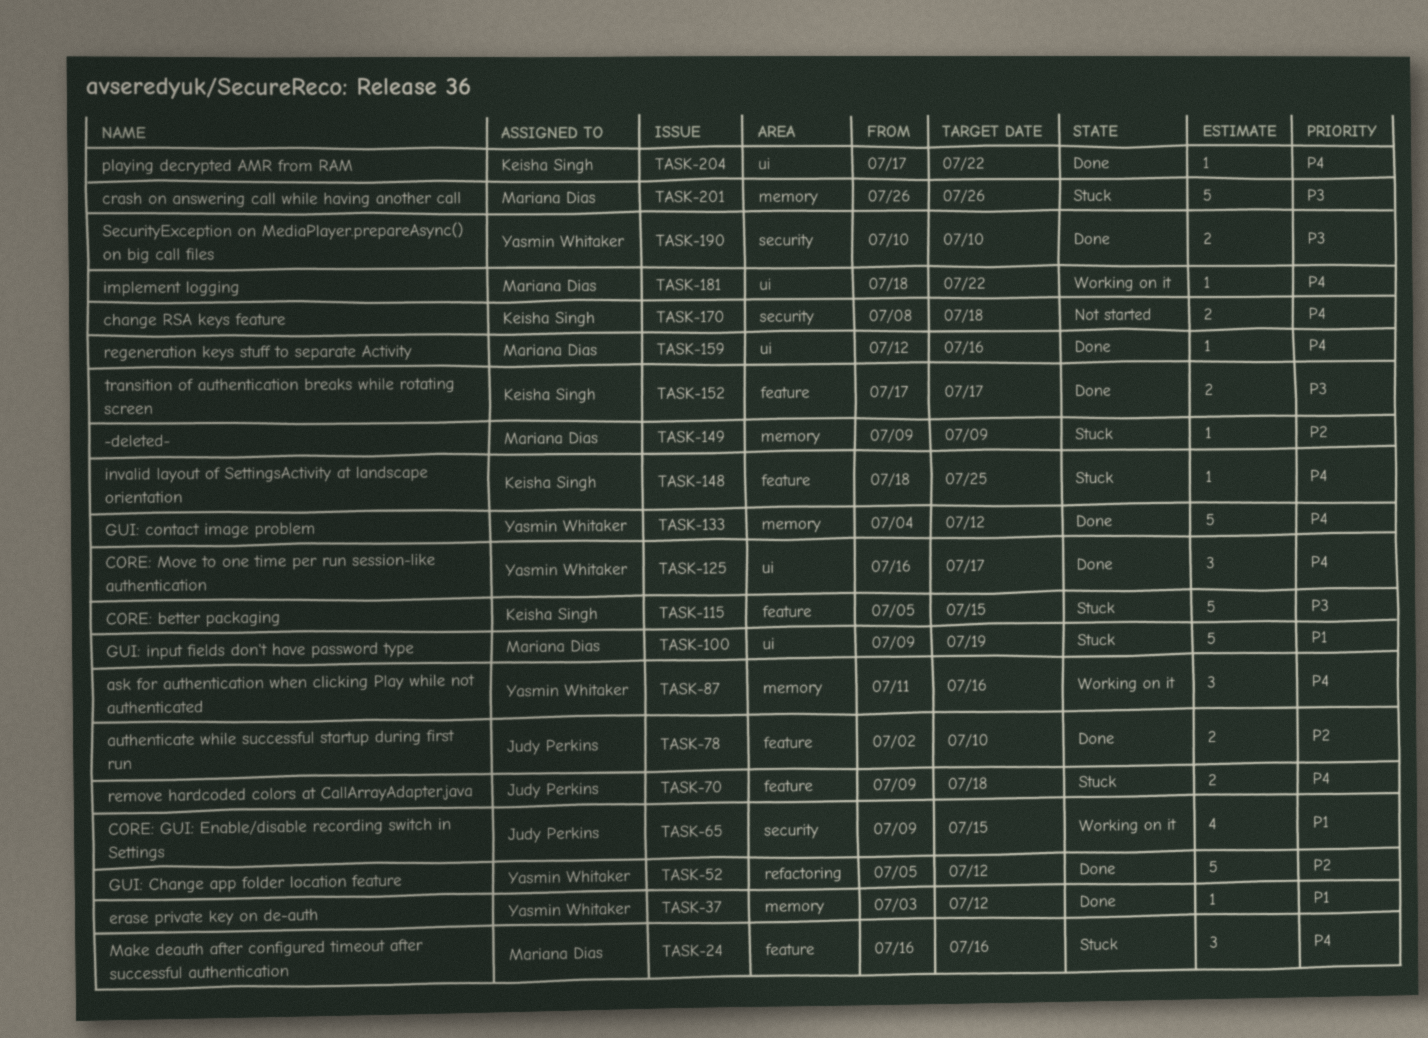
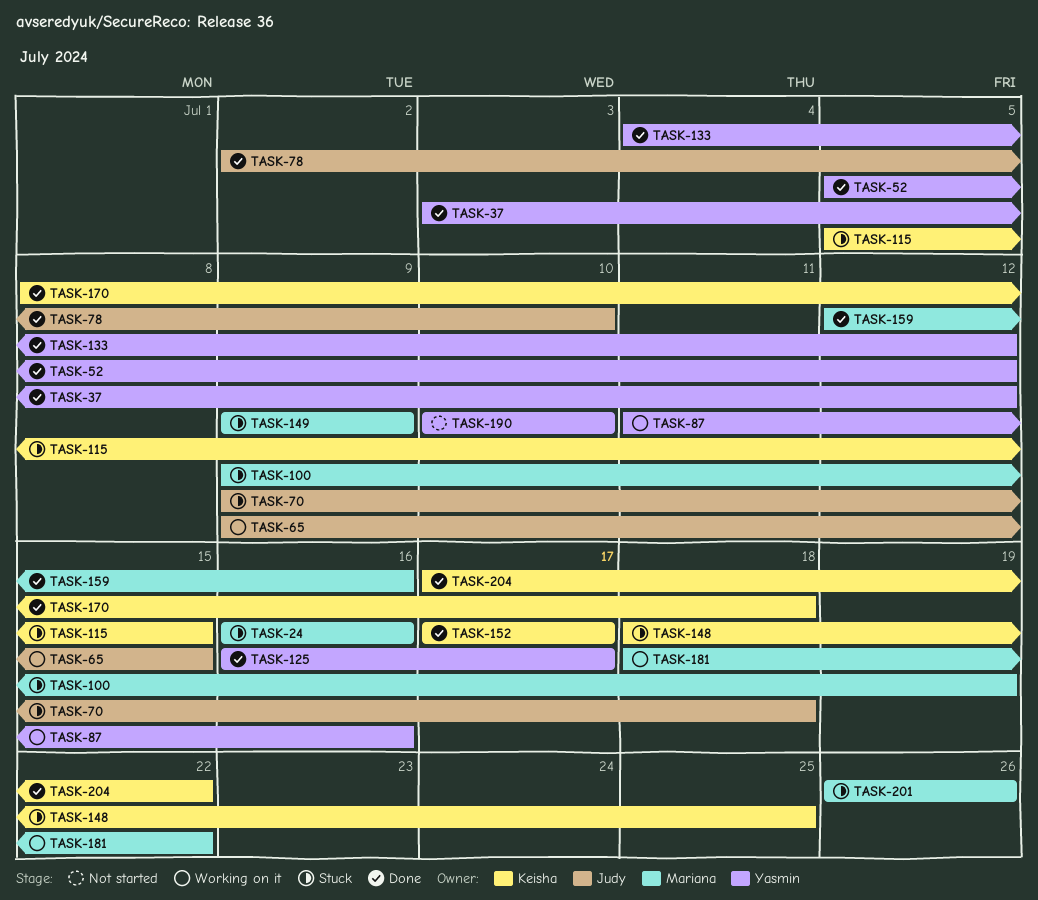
TASK-170, status: Not started -> Done
TASK-190, status: Done -> Not started

